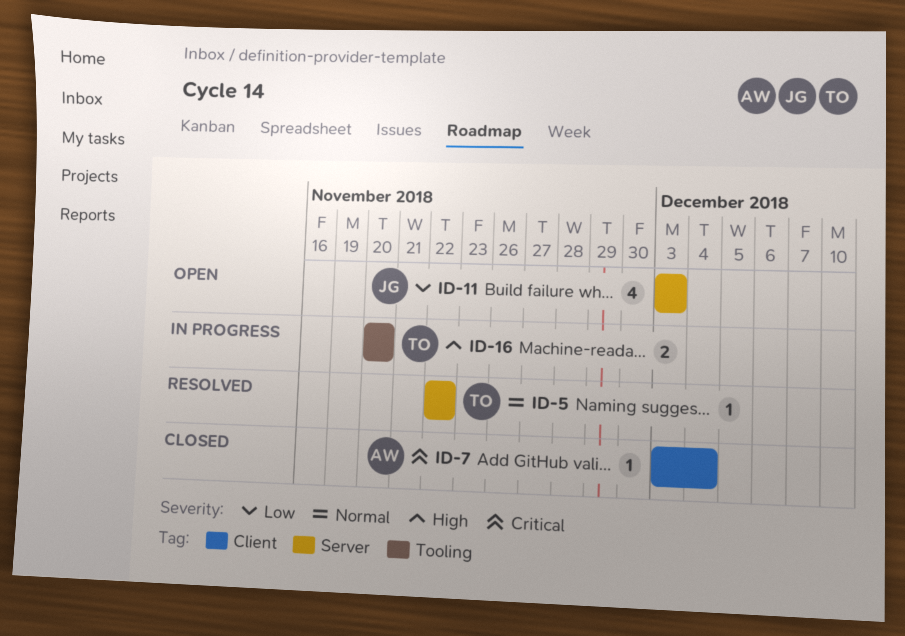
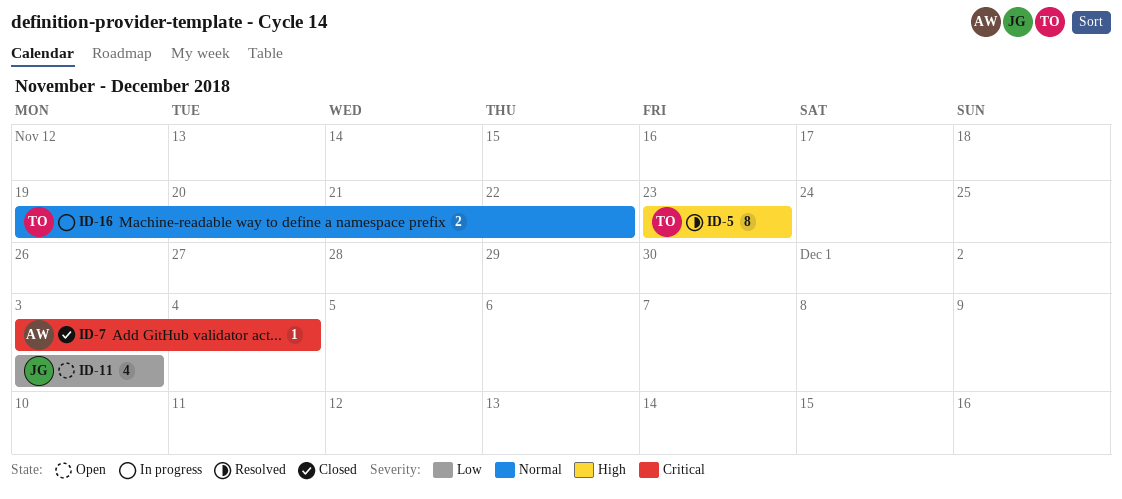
ID-5, priority: Normal -> High
ID-5, estimate: 1 -> 8
ID-5, start: Nov 22 -> Nov 23
ID-5, due: Nov 22 -> Nov 23
ID-16, priority: High -> Normal
ID-16, start: Nov 20 -> Nov 19
ID-16, due: Nov 20 -> Nov 22

